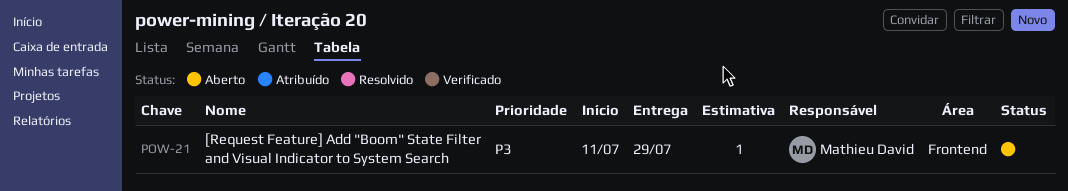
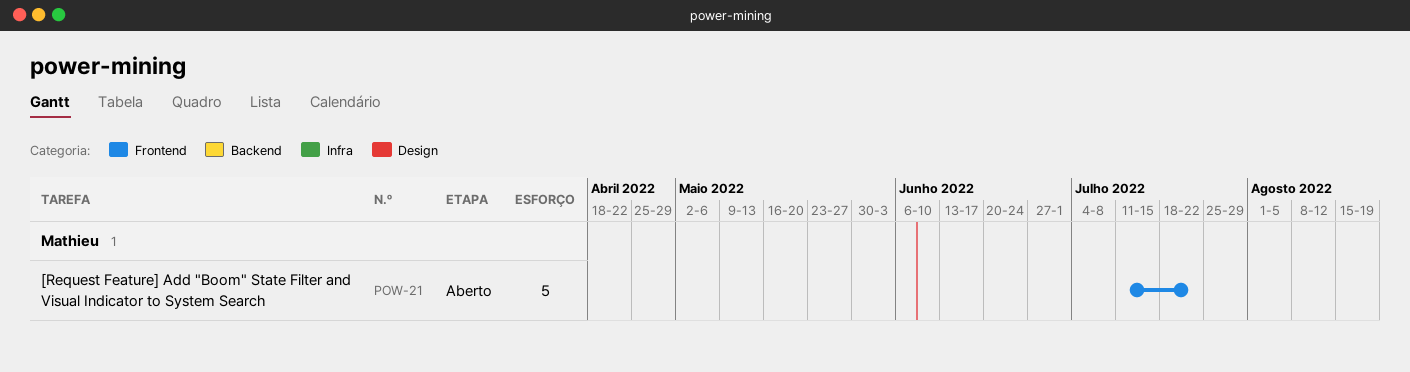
POW-21, estimate: 1 -> 5
POW-21, due: Jul 29 -> Jul 22

